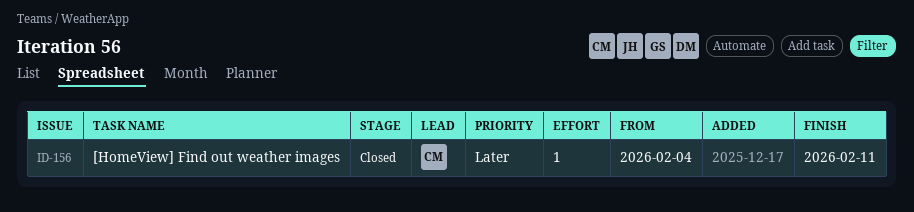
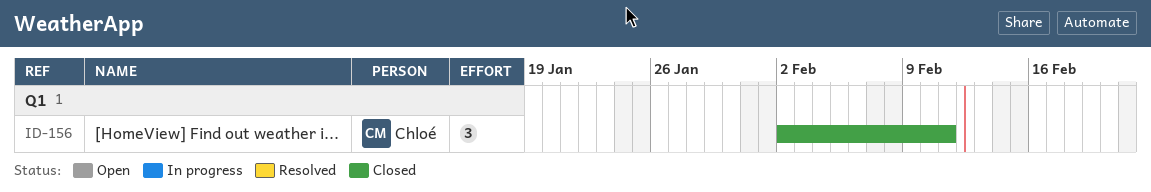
ID-156, estimate: 1 -> 3
ID-156, start: Feb 4 -> Feb 2

